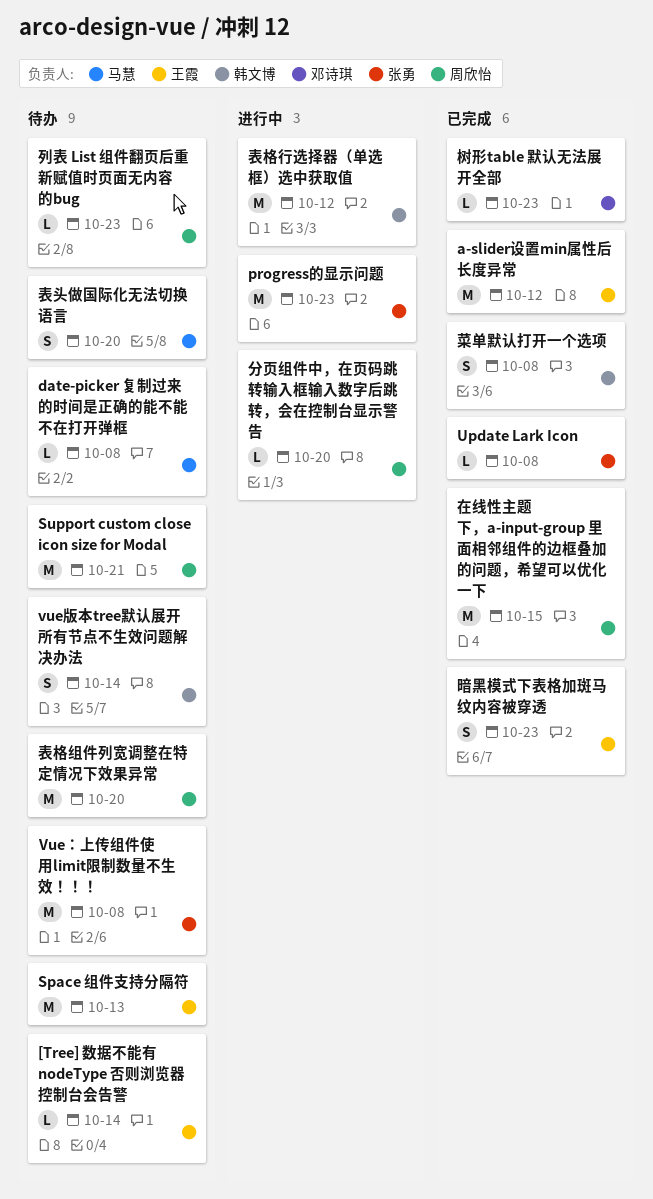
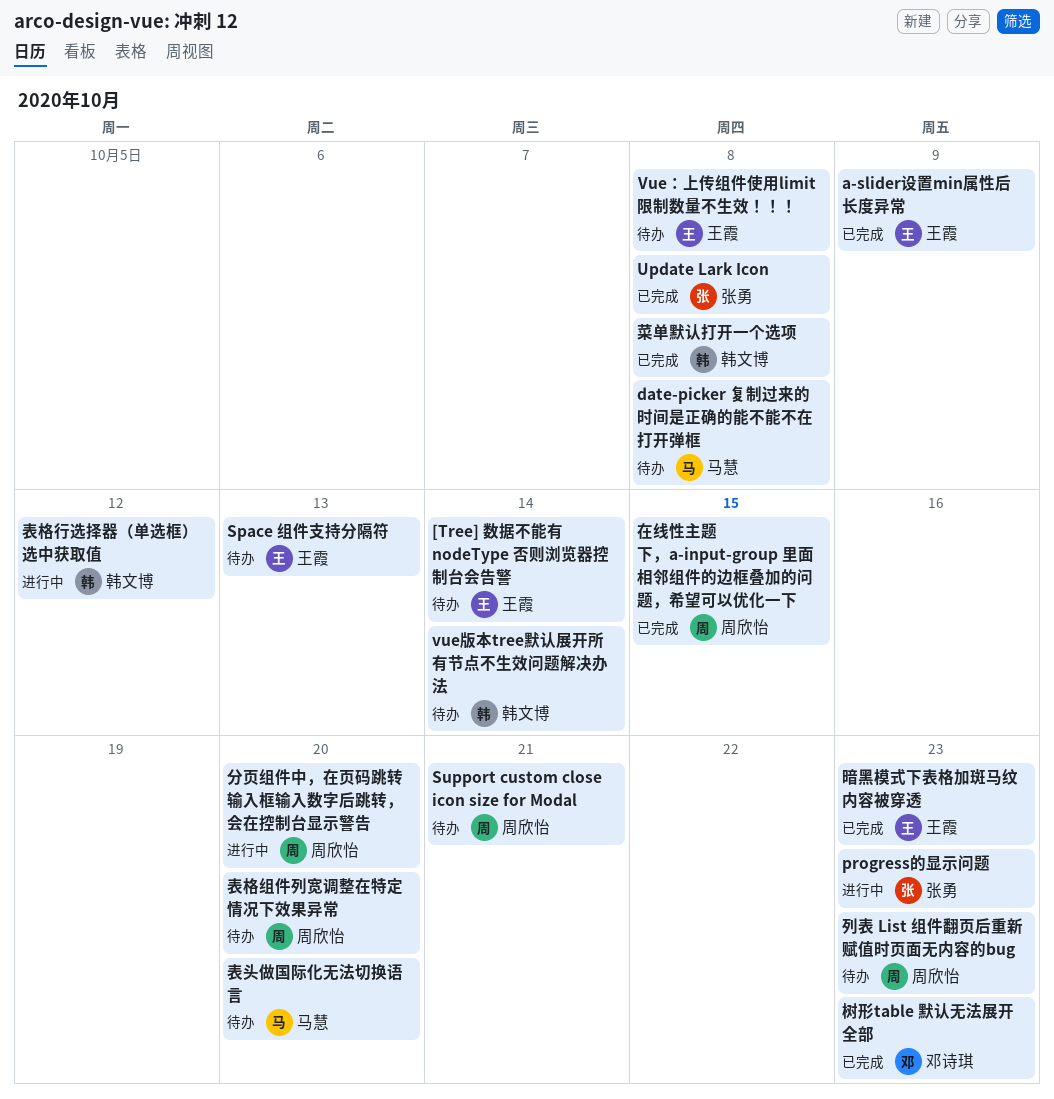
a-slider设置min属性后 长度异常, due: Oct 12 -> Oct 9
Vue：上传组件使用limit限制数量不生效！！！, owner: 张勇 -> 王霞

